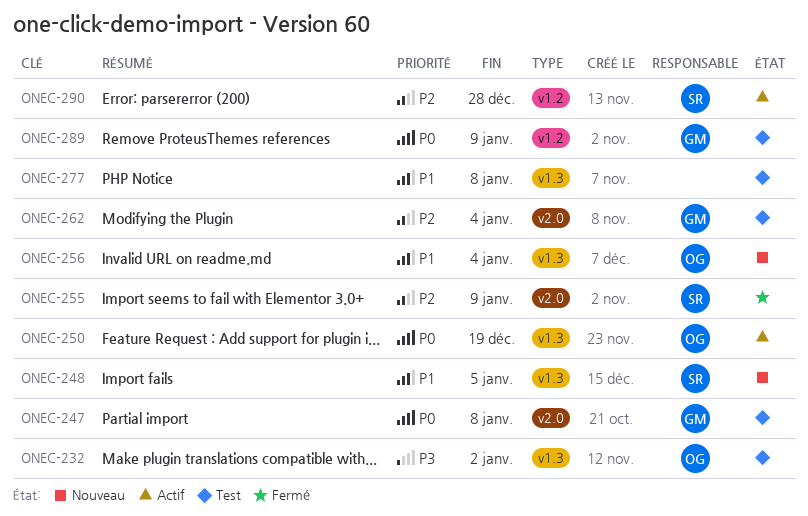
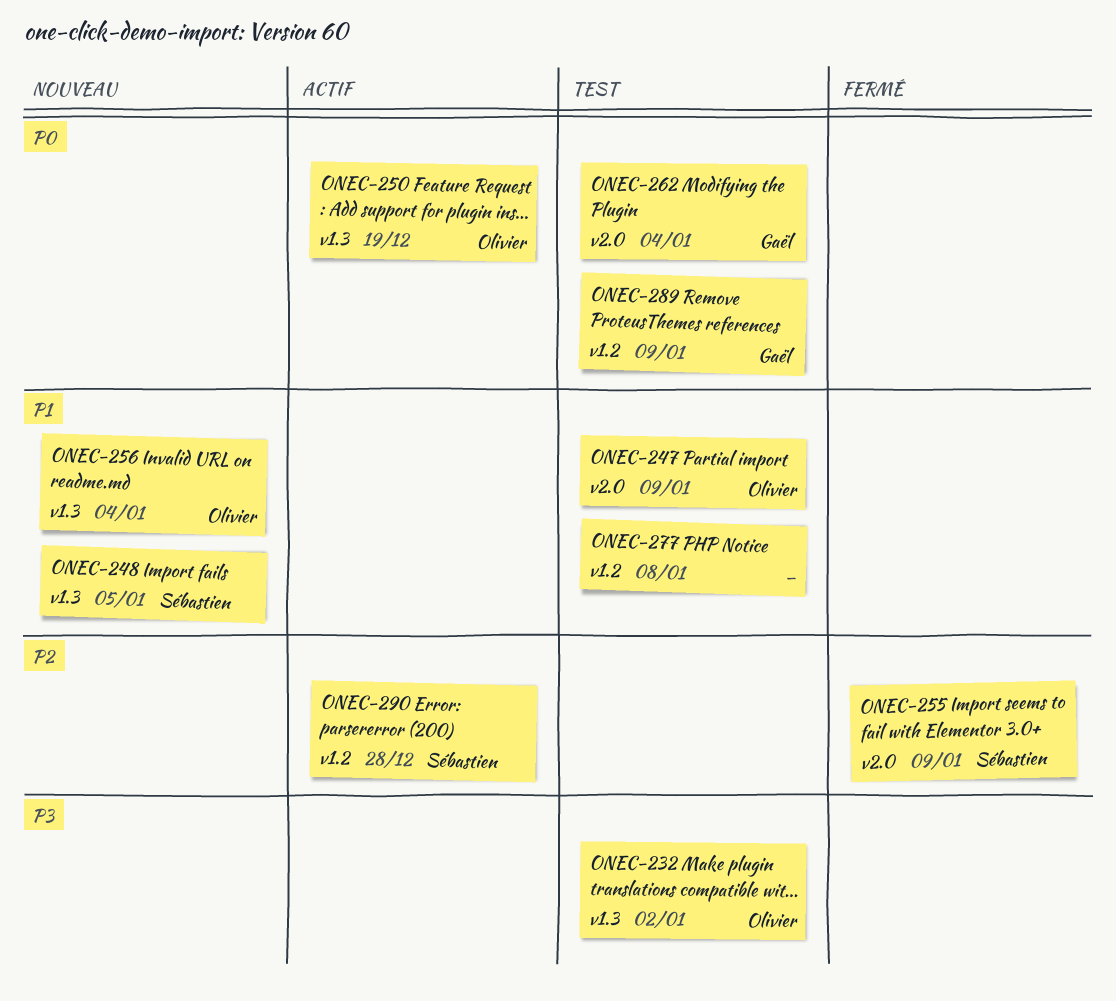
ONEC-247, owner: Gaël -> Olivier
ONEC-247, priority: P0 -> P1
ONEC-247, due: Jan 8 -> Jan 9
ONEC-262, priority: P2 -> P0
ONEC-277, label: v1.3 -> v1.2

